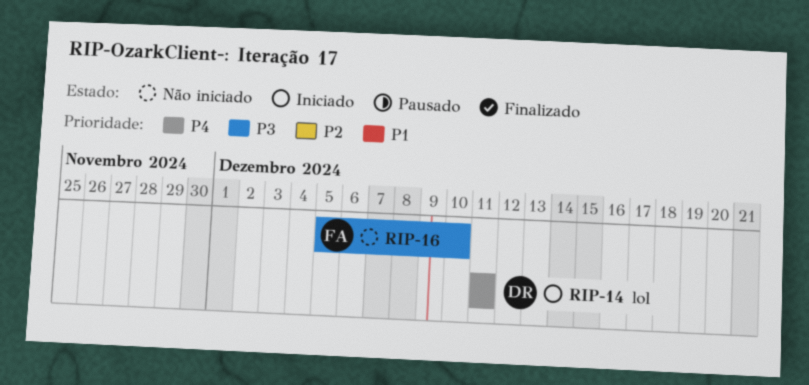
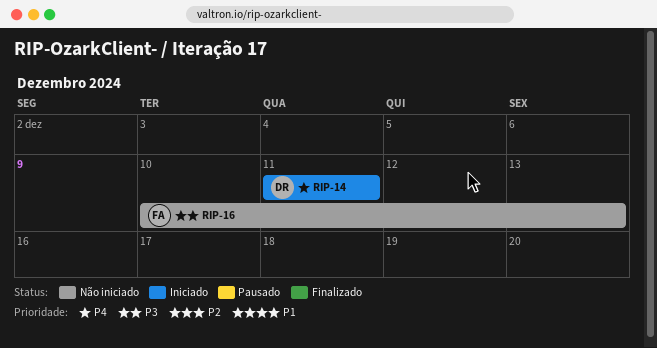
RIP-16, start: Dec 5 -> Dec 10
RIP-16, due: Dec 10 -> Dec 13

